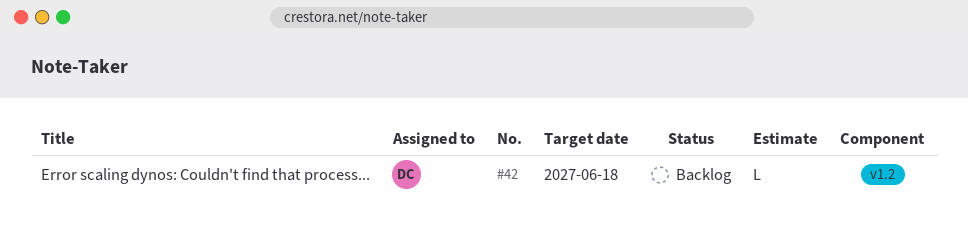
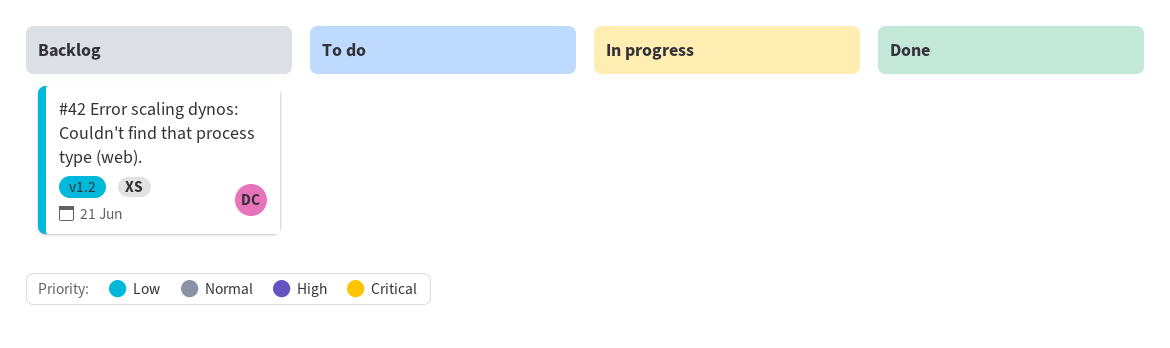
#42, estimate: L -> XS
#42, due: Jun 18 -> Jun 21

